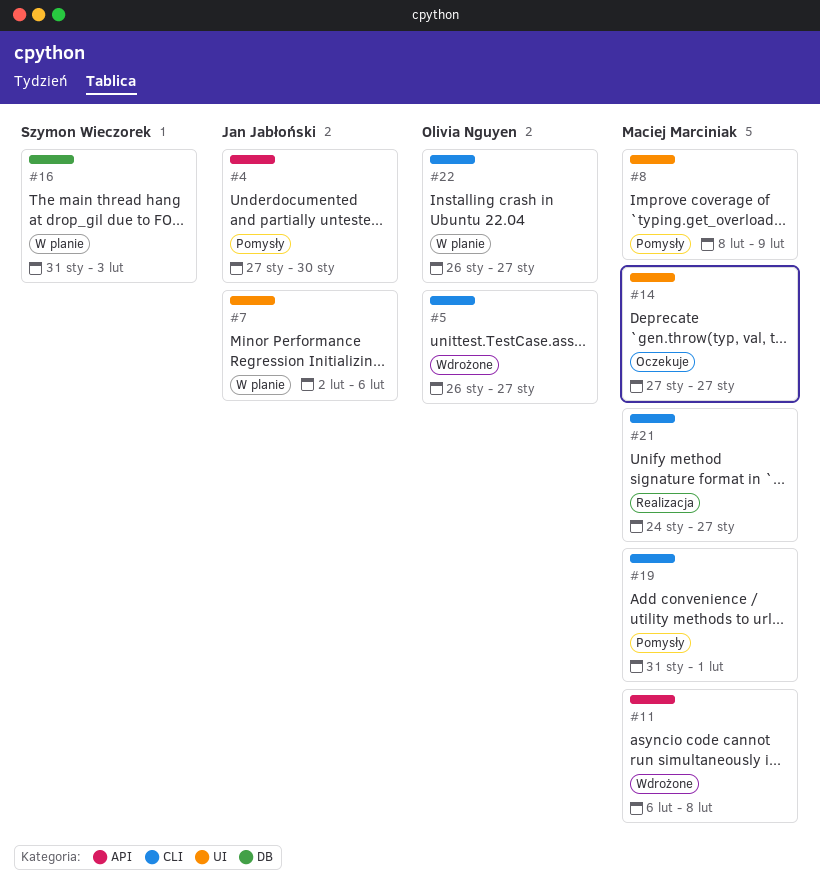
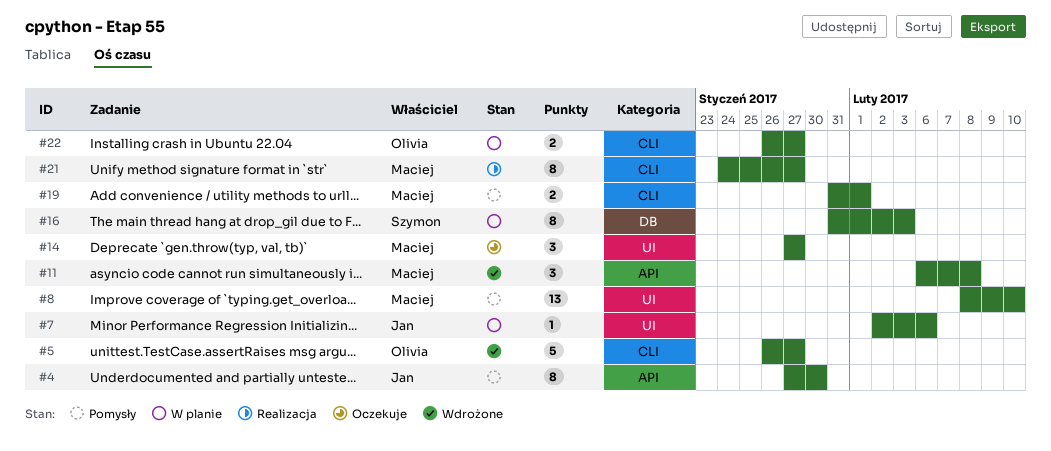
#8, due: Feb 9 -> Feb 10

